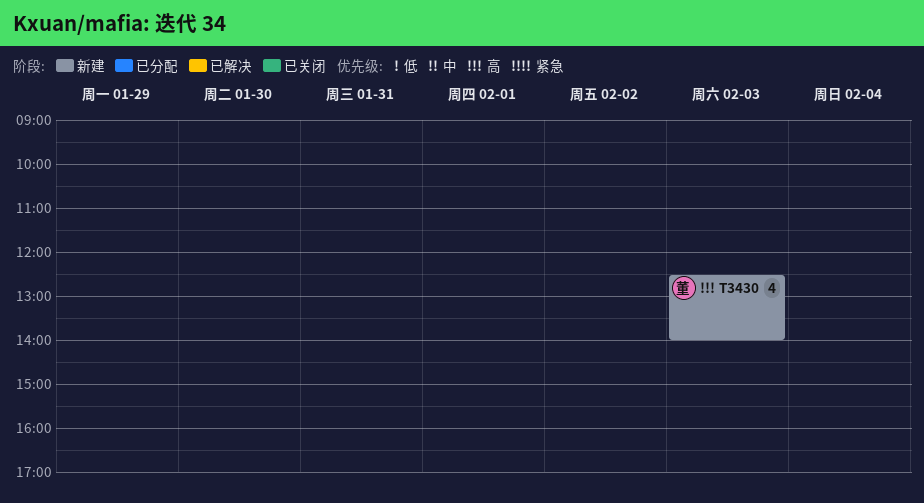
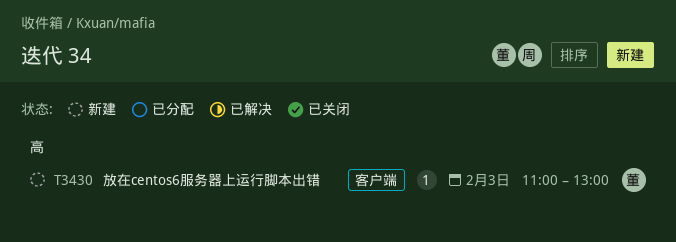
T3430, estimate: 4 -> 1
T3430, begins: 12:30 -> 11:00
T3430, ends: 14:00 -> 13:00

